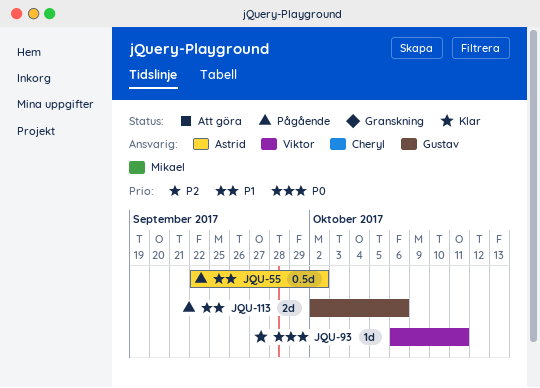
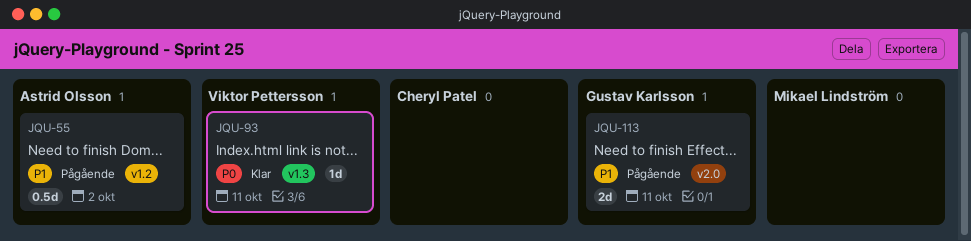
JQU-113, due: Oct 6 -> Oct 11

